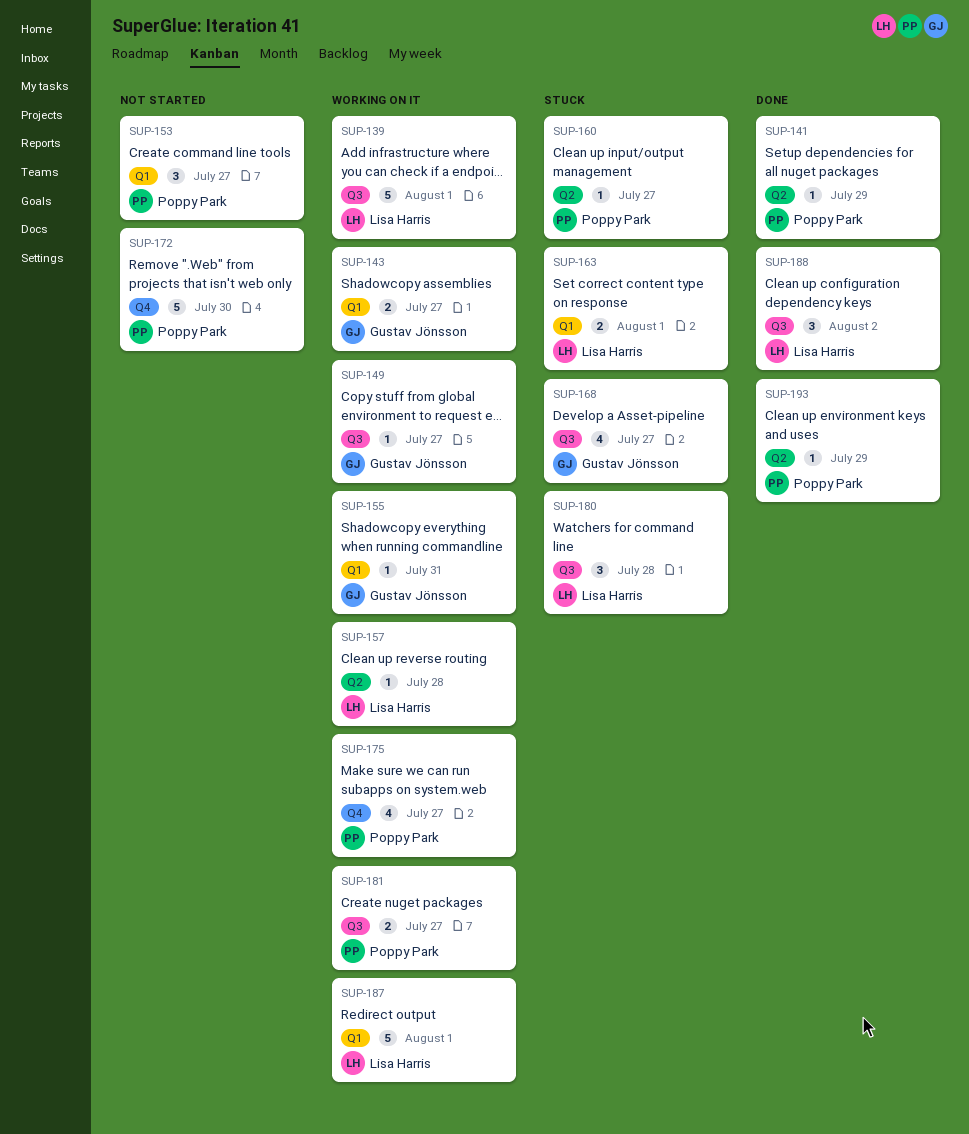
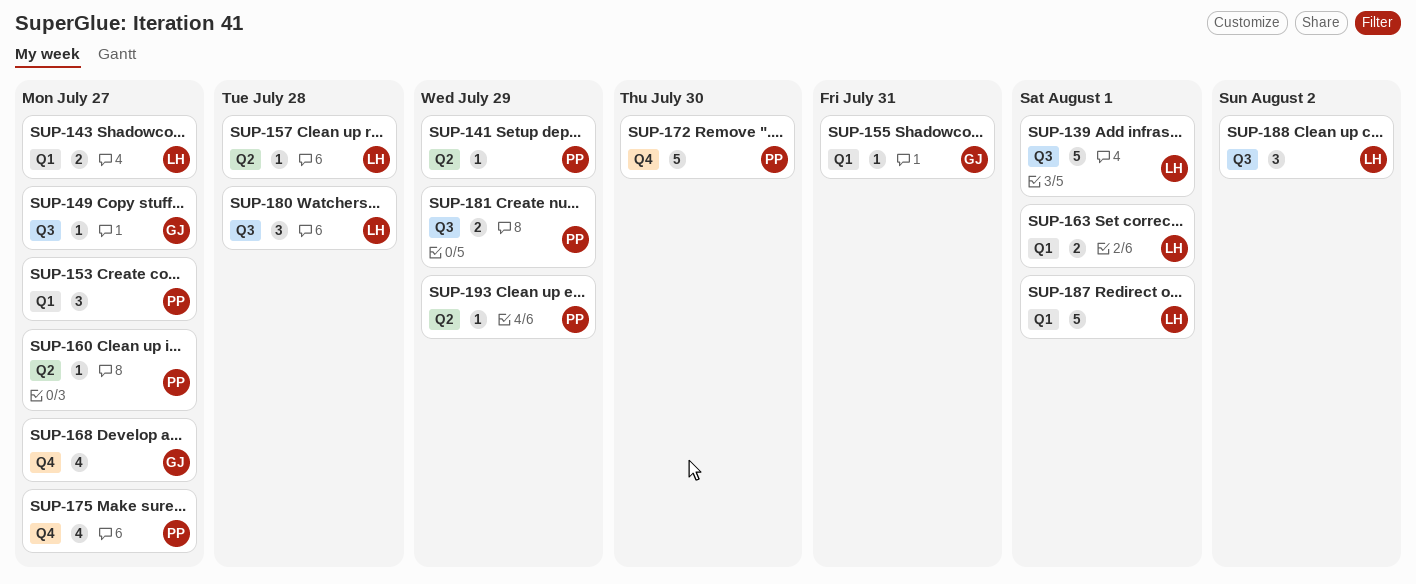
SUP-143, owner: Gustav Jönsson -> Lisa Harris
SUP-168, label: Q3 -> Q4
SUP-181, due: Jul 27 -> Jul 29

